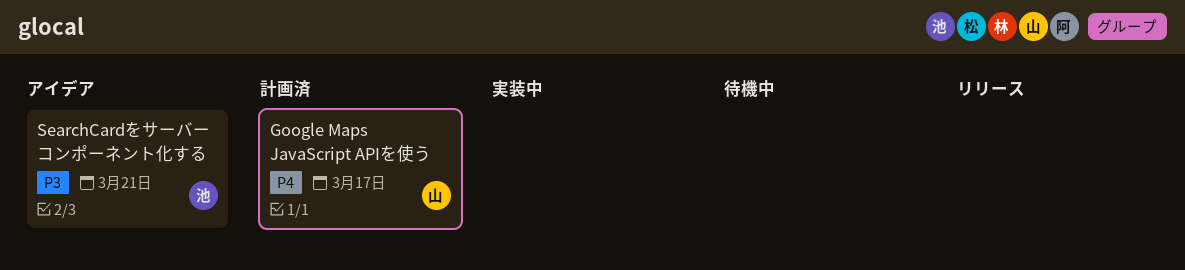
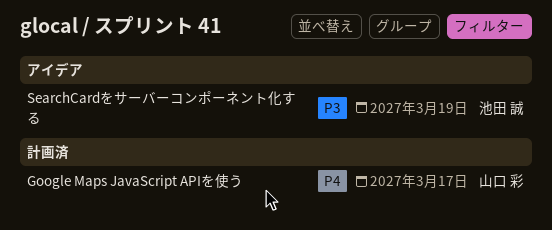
SearchCardをサーバーコンポーネント化する, due: Mar 21 -> Mar 19

